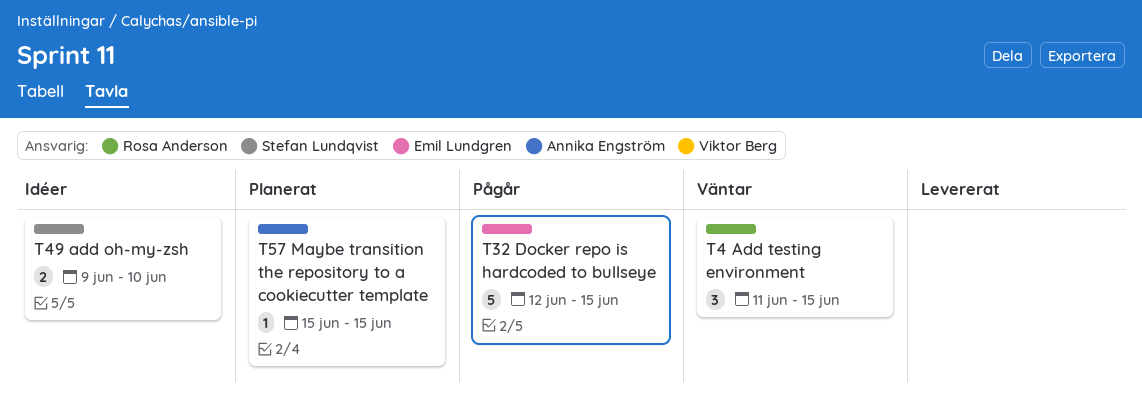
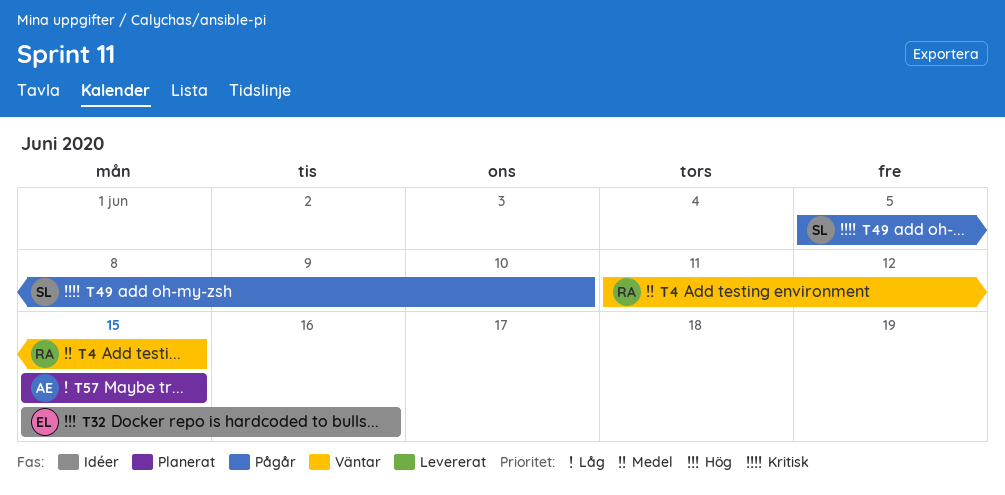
T32, status: Pågår -> Idéer
T32, start: Jun 12 -> Jun 15
T32, due: Jun 15 -> Jun 16
T49, status: Idéer -> Pågår
T49, start: Jun 9 -> Jun 5

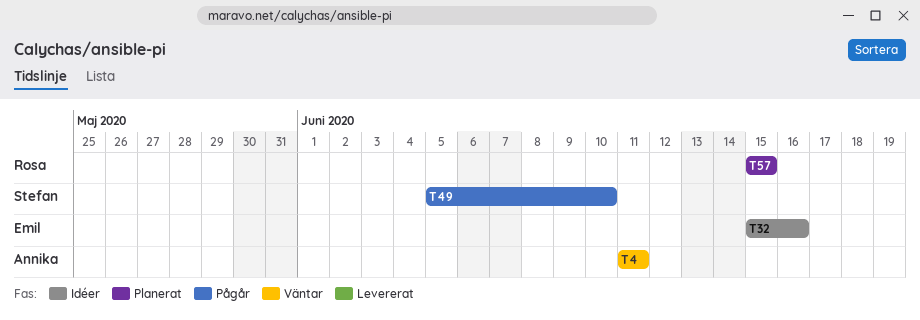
T4, owner: Rosa -> Annika
T4, due: Jun 15 -> Jun 11
T57, owner: Annika -> Rosa

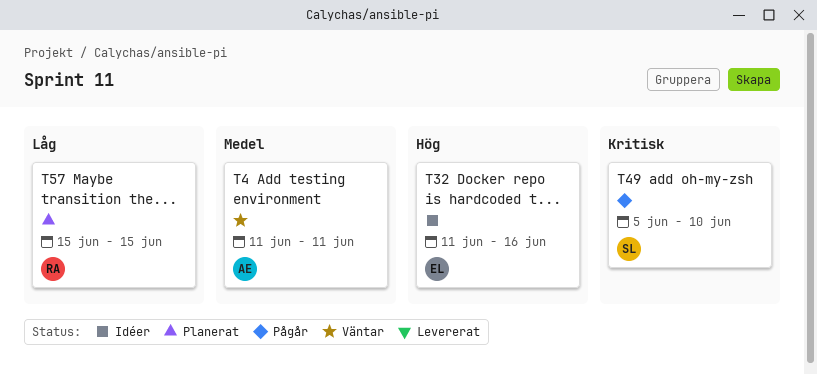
T32, start: Jun 15 -> Jun 11

